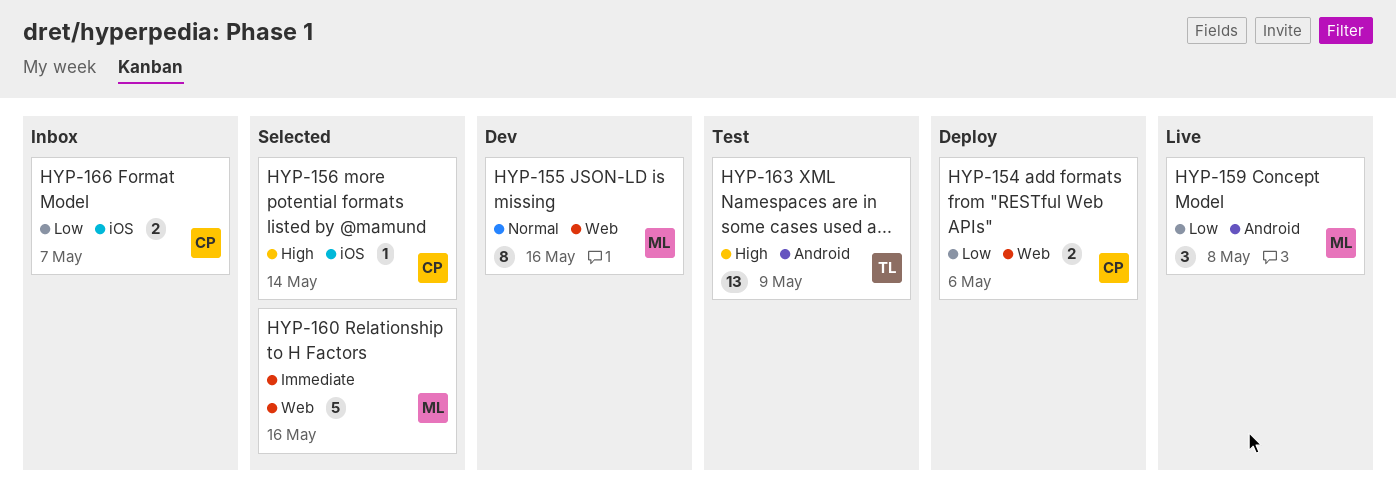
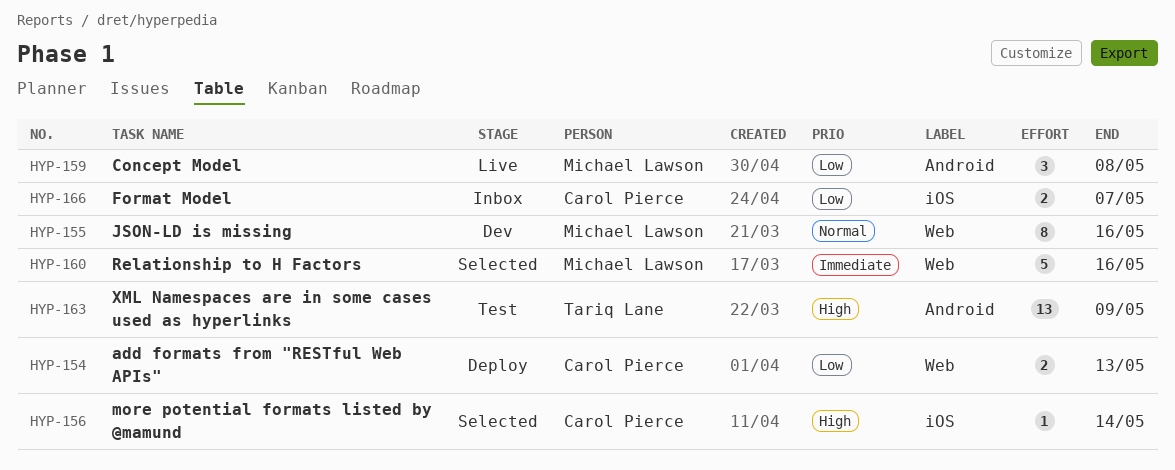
HYP-154, due: May 6 -> May 13

